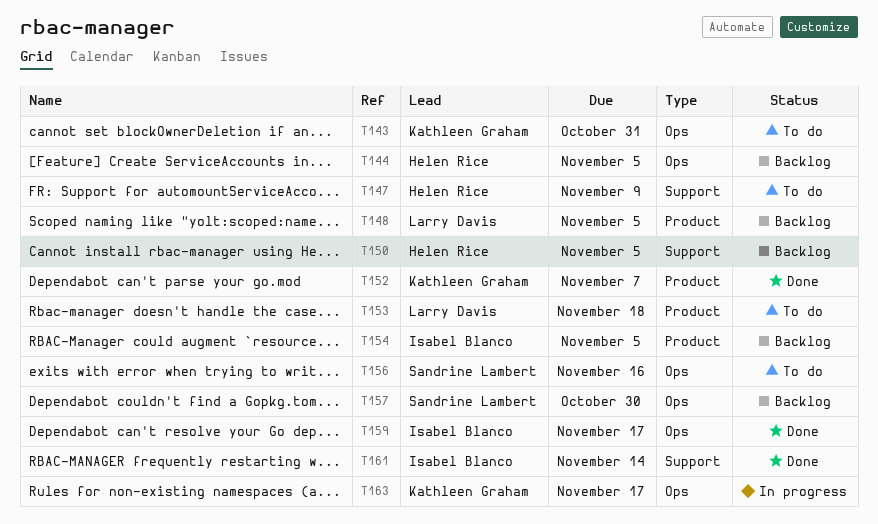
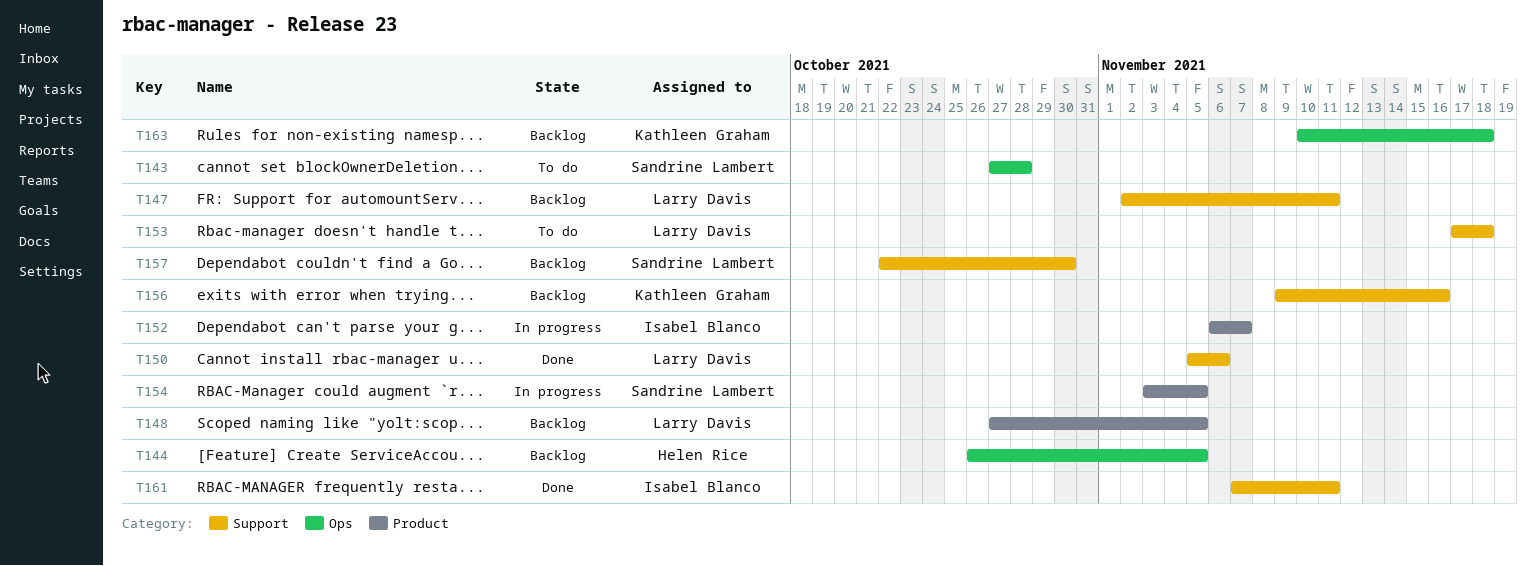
T143, owner: Kathleen Graham -> Sandrine Lambert
T143, due: Oct 31 -> Oct 28
T147, status: To do -> Backlog
T147, owner: Helen Rice -> Larry Davis
T147, due: Nov 9 -> Nov 11
T150, status: Backlog -> Done
T150, owner: Helen Rice -> Larry Davis
T150, due: Nov 5 -> Nov 6
T152, status: Done -> In progress
T152, owner: Kathleen Graham -> Isabel Blanco
T153, label: Product -> Support
T154, status: Backlog -> In progress
T154, owner: Isabel Blanco -> Sandrine Lambert
T156, status: To do -> Backlog
T156, owner: Sandrine Lambert -> Kathleen Graham
T156, label: Ops -> Support
T157, label: Ops -> Support
T159: present -> none
T161, due: Nov 14 -> Nov 11
T163, status: In progress -> Backlog
T163, due: Nov 17 -> Nov 18

